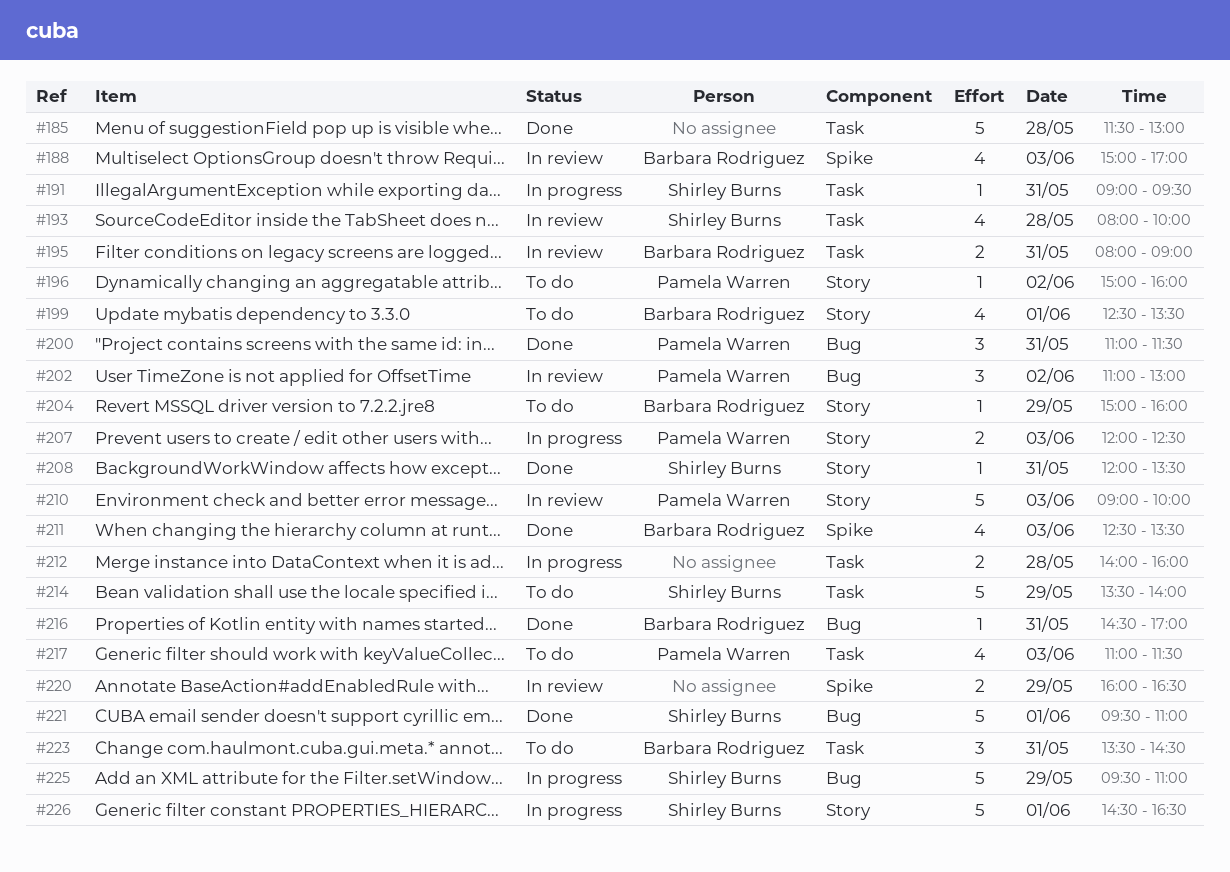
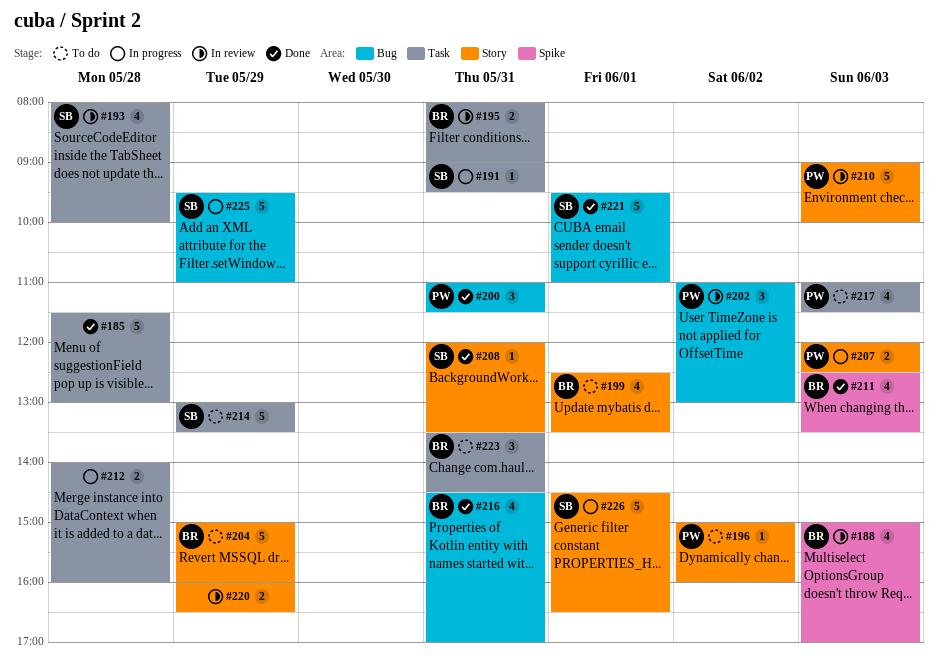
#204, estimate: 1 -> 5
#214, begins: 13:30 -> 13:00
#214, ends: 14:00 -> 13:30
#216, estimate: 1 -> 4
#220, label: Spike -> Story

